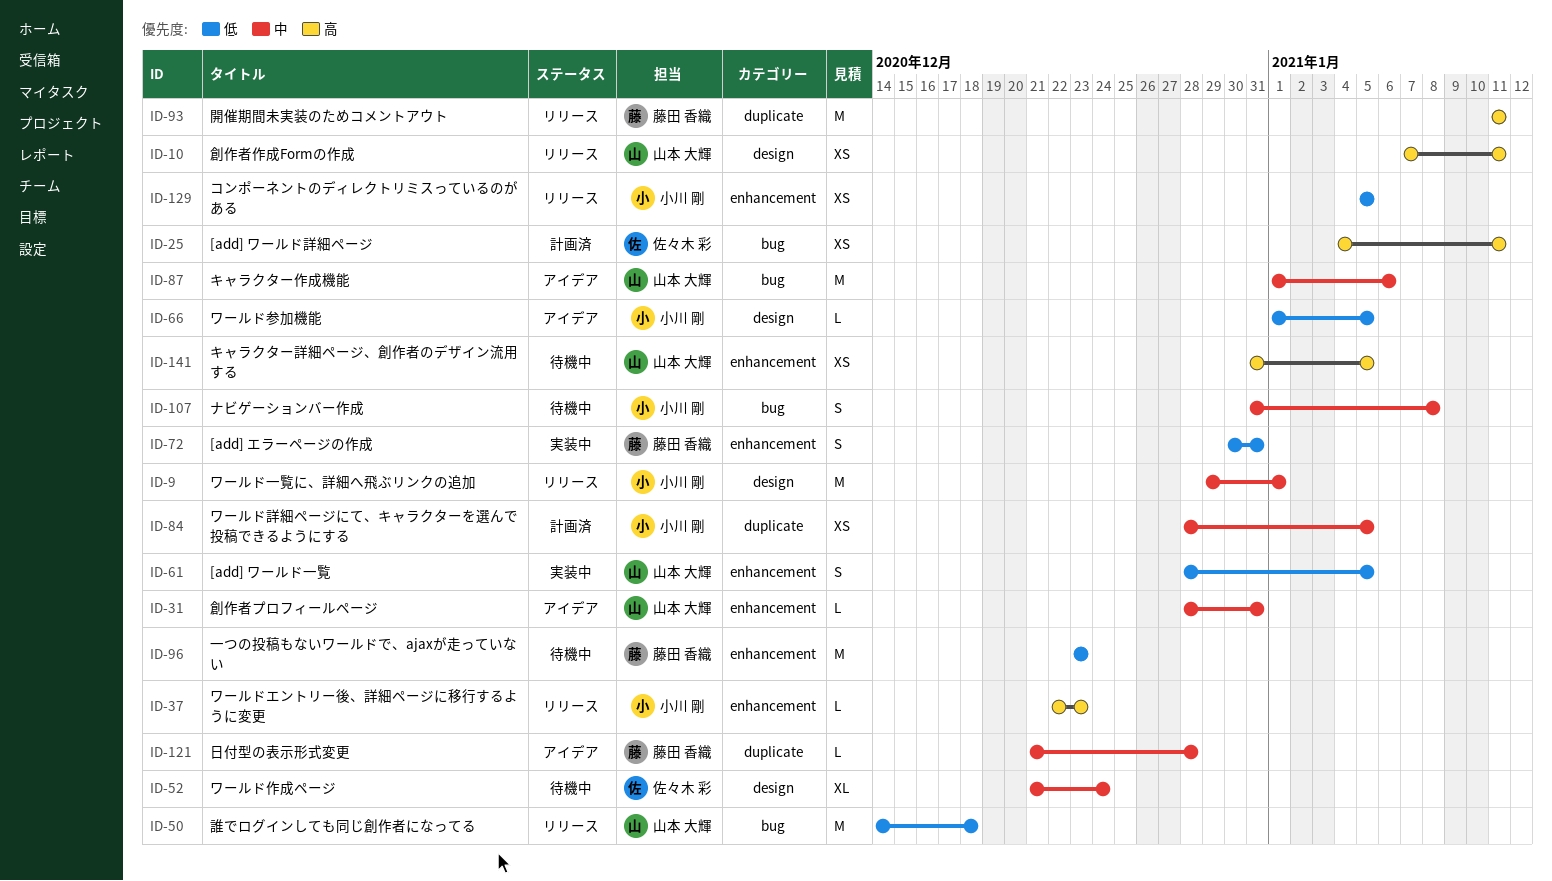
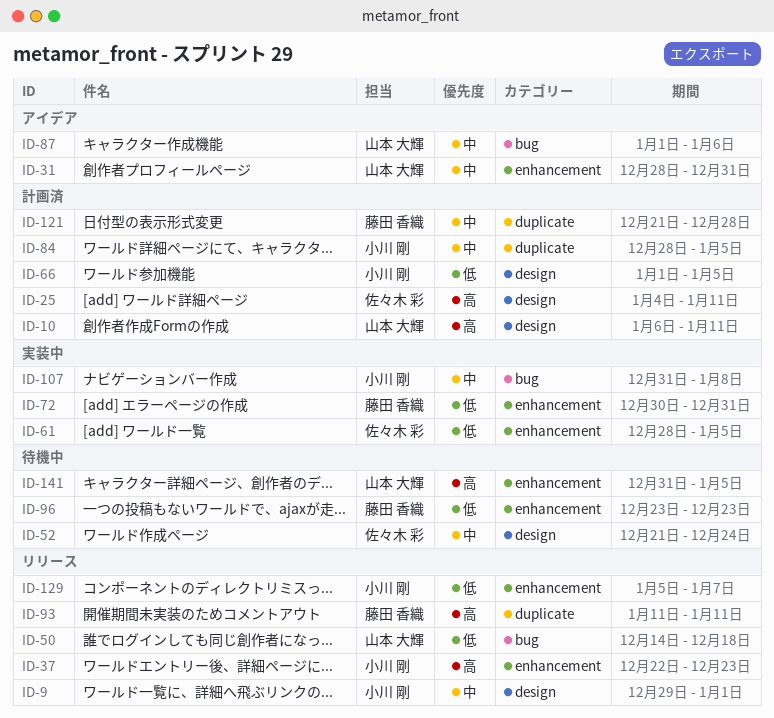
ID-10, status: リリース -> 計画済
ID-10, start: Jan 7 -> Jan 6
ID-25, label: bug -> design
ID-61, owner: 山本 大輝 -> 佐々木 彩
ID-66, status: アイデア -> 計画済
ID-107, status: 待機中 -> 実装中
ID-121, status: アイデア -> 計画済
ID-129, due: Jan 5 -> Jan 7

